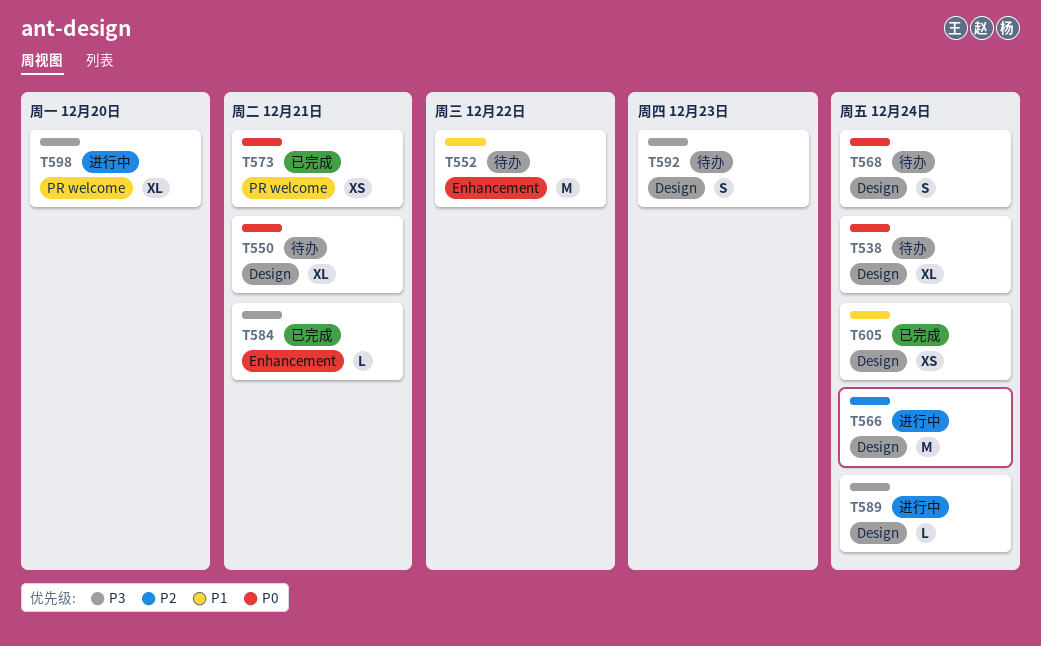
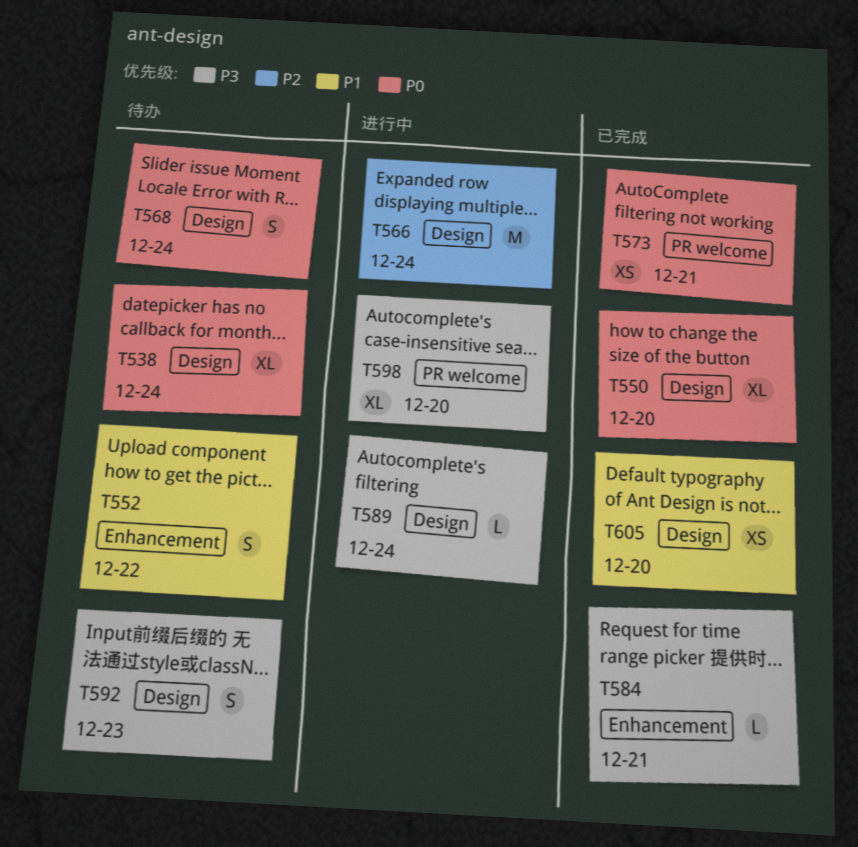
T550, status: 待办 -> 已完成
T550, due: Dec 21 -> Dec 20
T552, estimate: M -> S
T605, due: Dec 24 -> Dec 20

